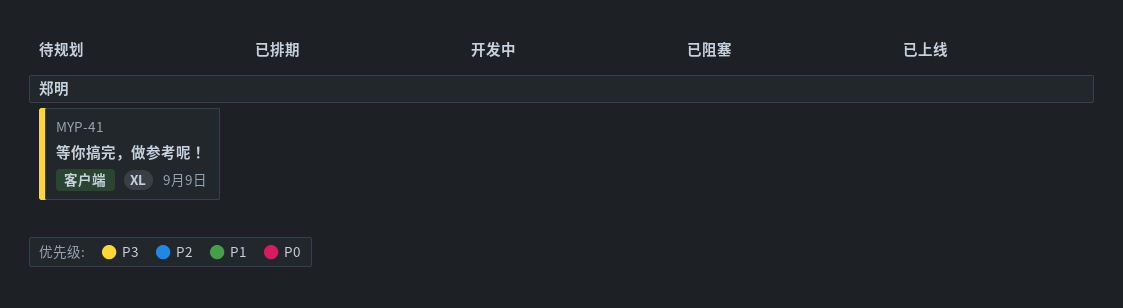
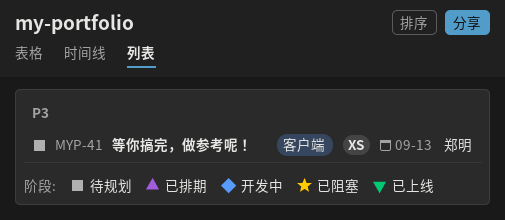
MYP-41, estimate: XL -> XS
MYP-41, due: Sep 9 -> Sep 13

